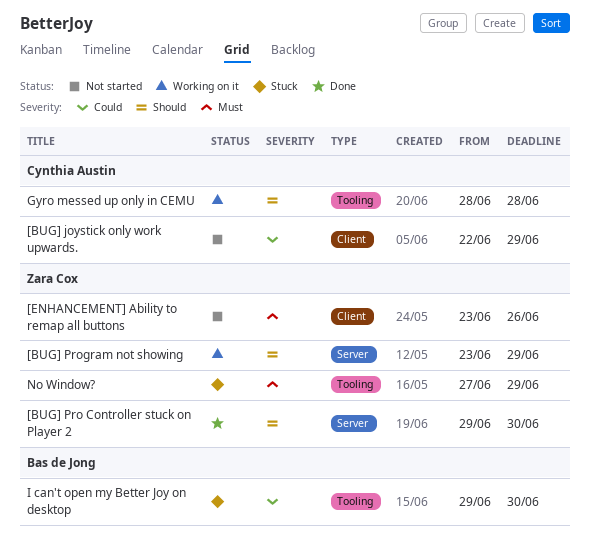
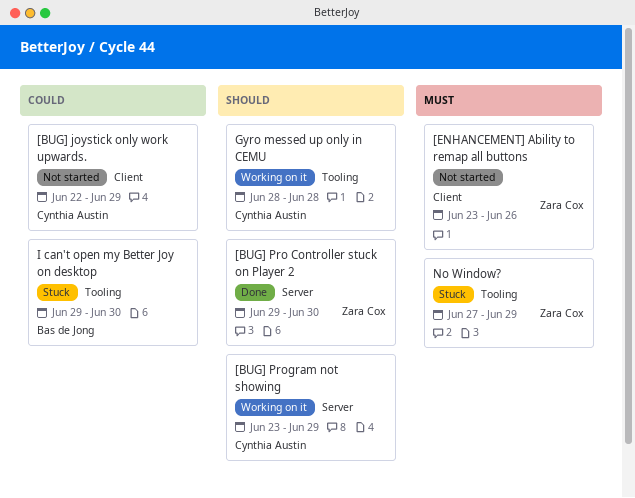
[BUG] Program not showing, owner: Zara Cox -> Cynthia Austin

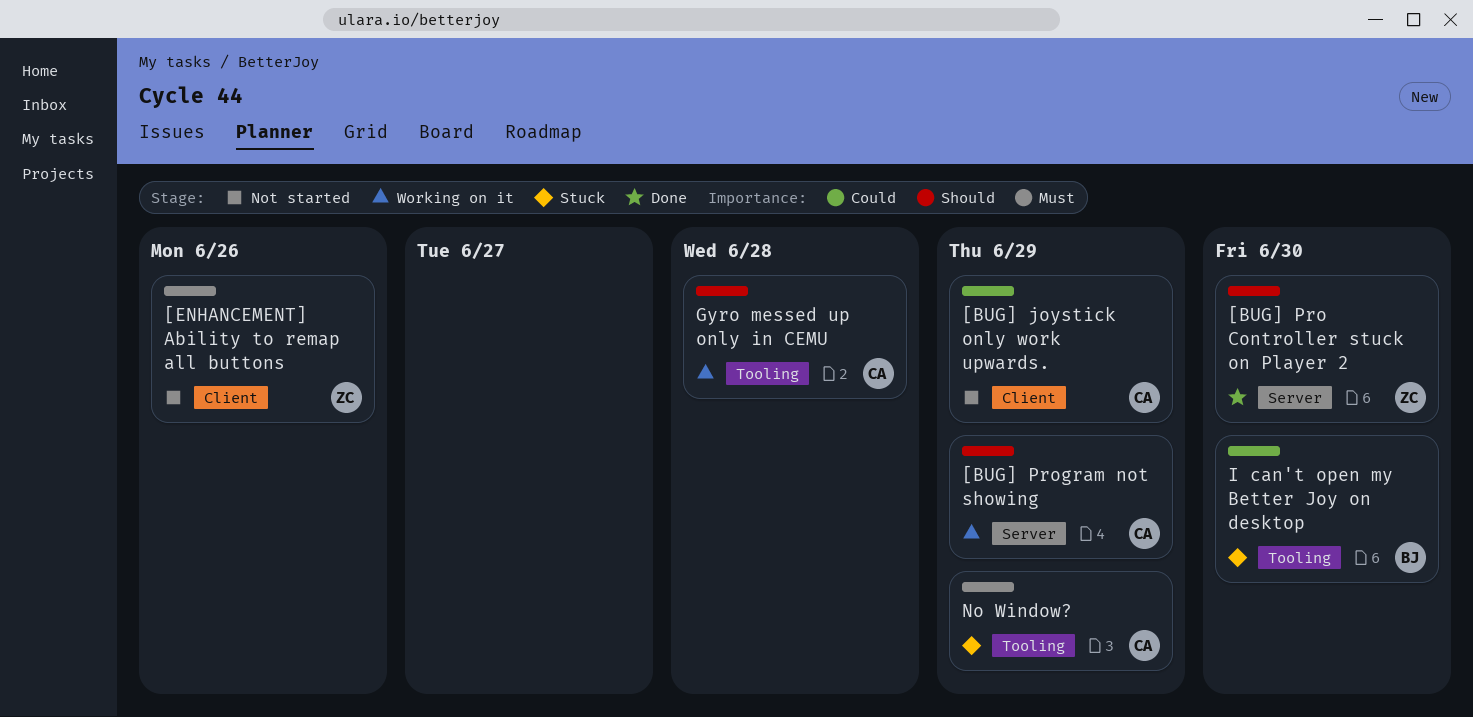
No Window?, owner: Zara Cox -> Cynthia Austin

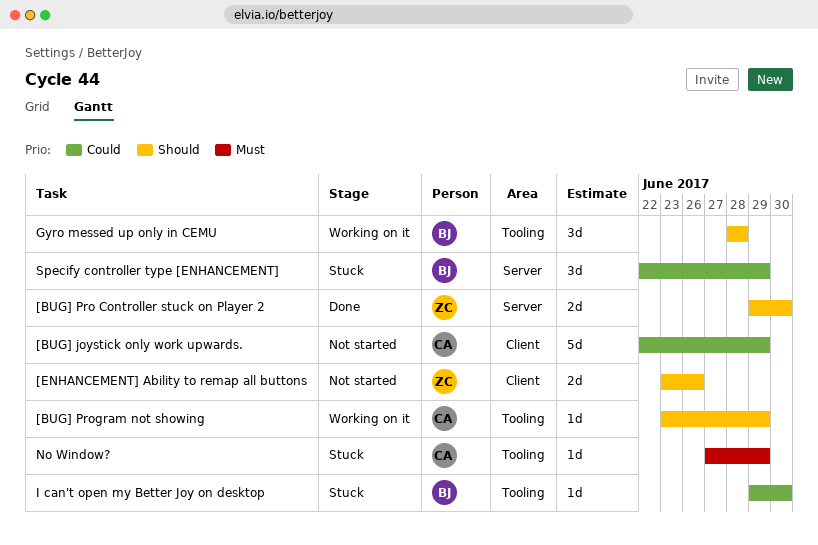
[BUG] Program not showing, label: Server -> Tooling
[ENHANCEMENT] Ability to remap all buttons, priority: Must -> Should
Gyro messed up only in CEMU, owner: CA -> BJ
Specify controller type [ENHANCEMENT]: none -> present

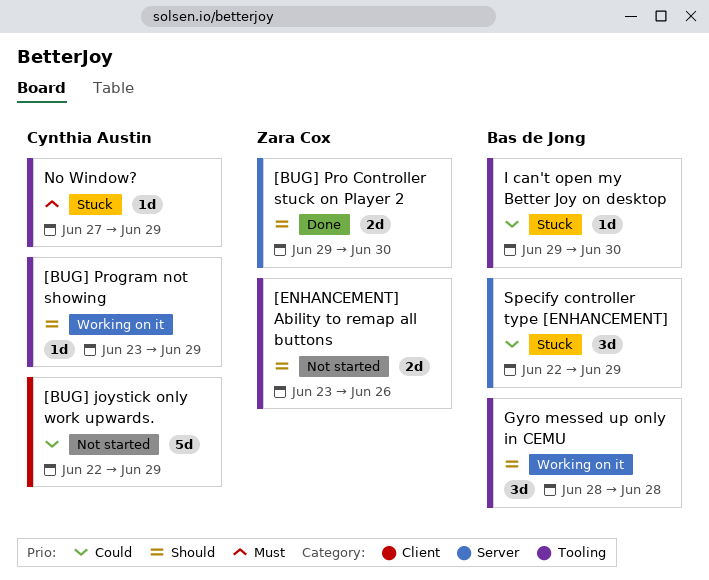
[ENHANCEMENT] Ability to remap all buttons, label: Client -> Tooling

